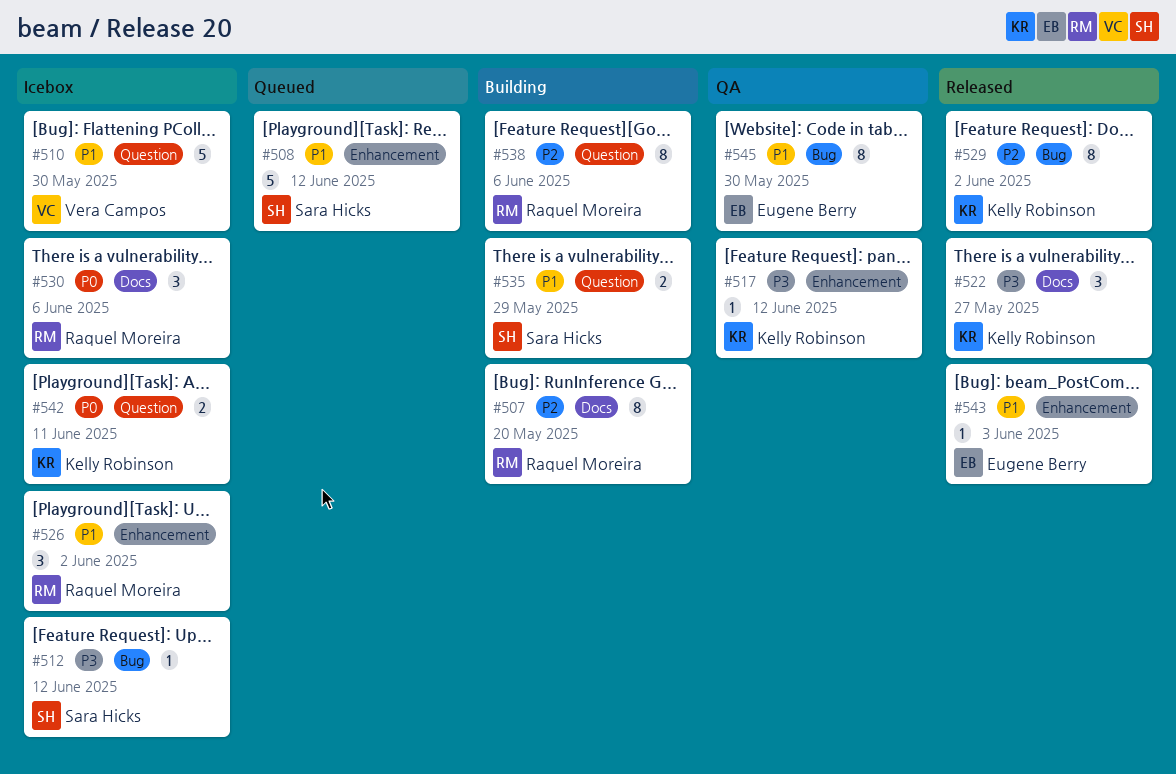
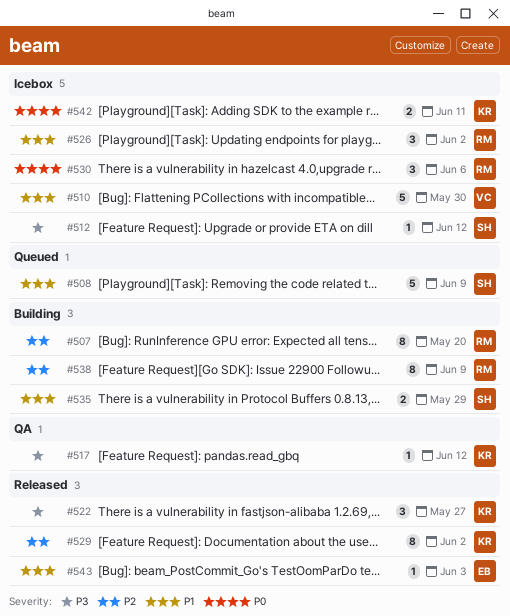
#508, due: Jun 12 -> Jun 9
#538, due: Jun 6 -> Jun 9
#545: present -> none

